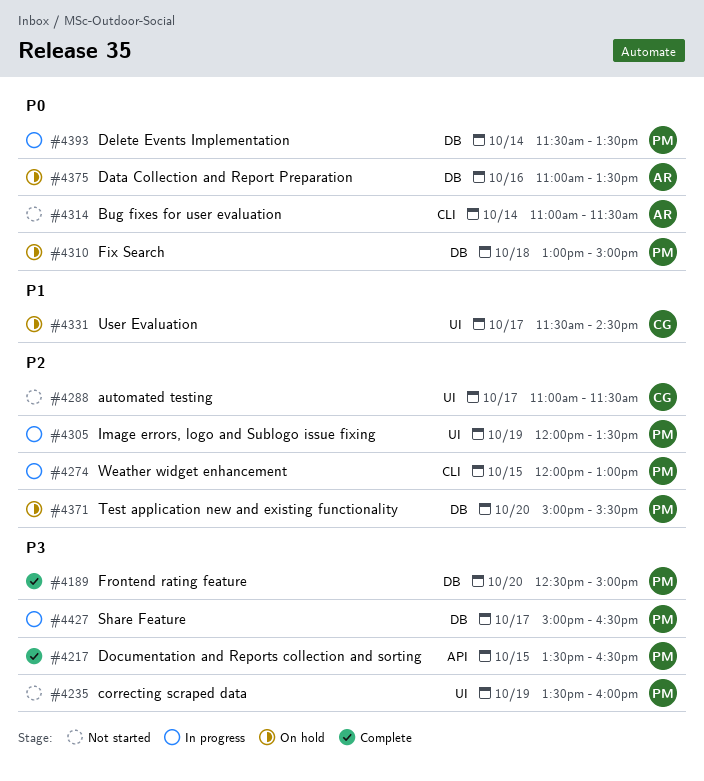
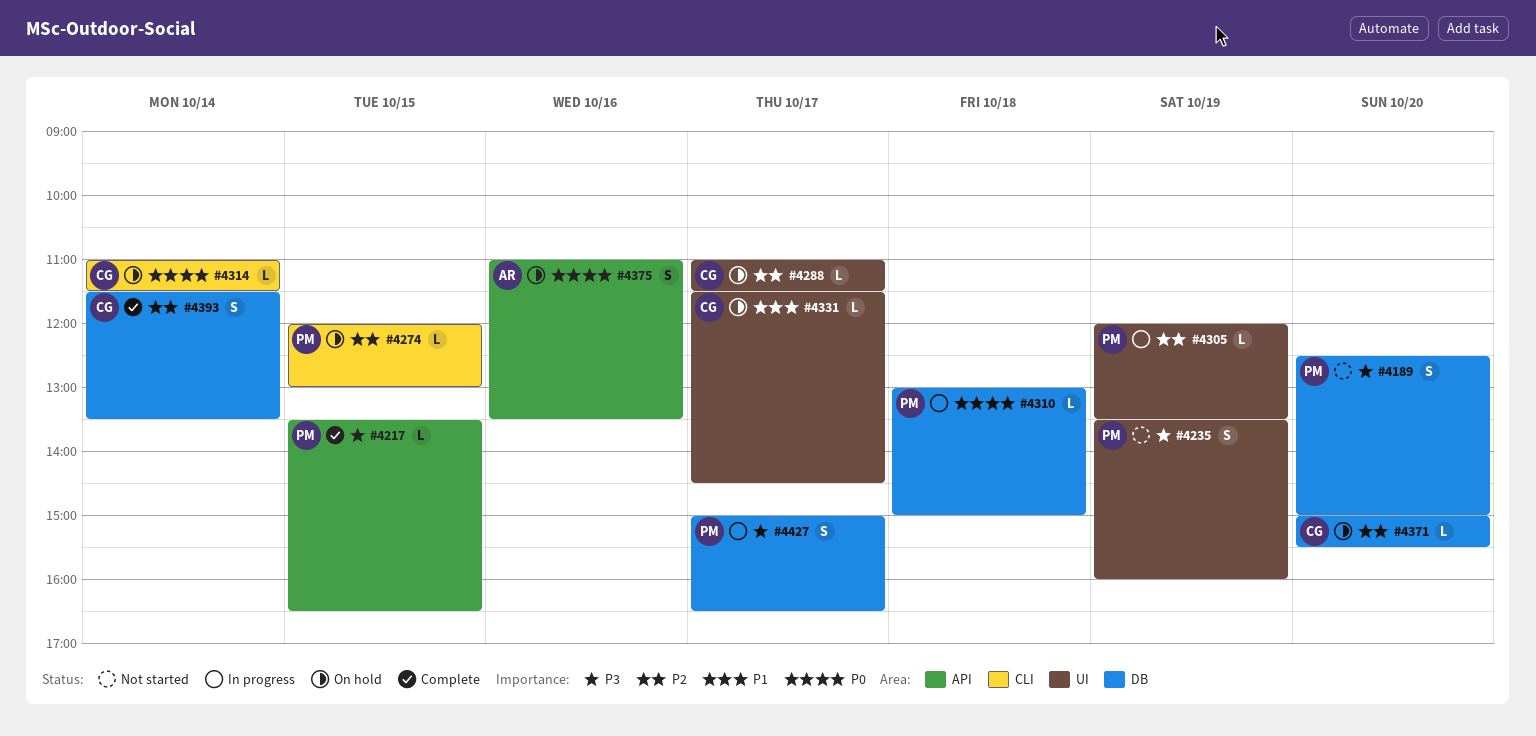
#4189, status: Complete -> Not started
#4274, status: In progress -> On hold
#4288, status: Not started -> On hold
#4310, status: On hold -> In progress
#4314, status: Not started -> On hold
#4314, owner: AR -> CG
#4371, owner: PM -> CG
#4375, label: DB -> API
#4393, status: In progress -> Complete
#4393, owner: PM -> CG
#4393, priority: P0 -> P2

